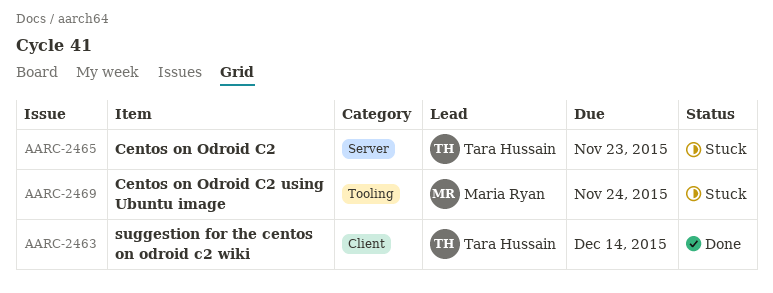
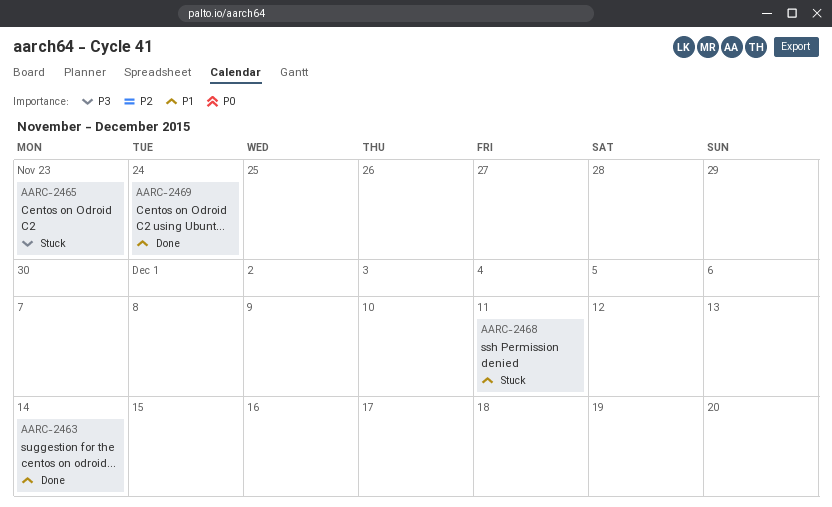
AARC-2468: none -> present
AARC-2469, status: Stuck -> Done

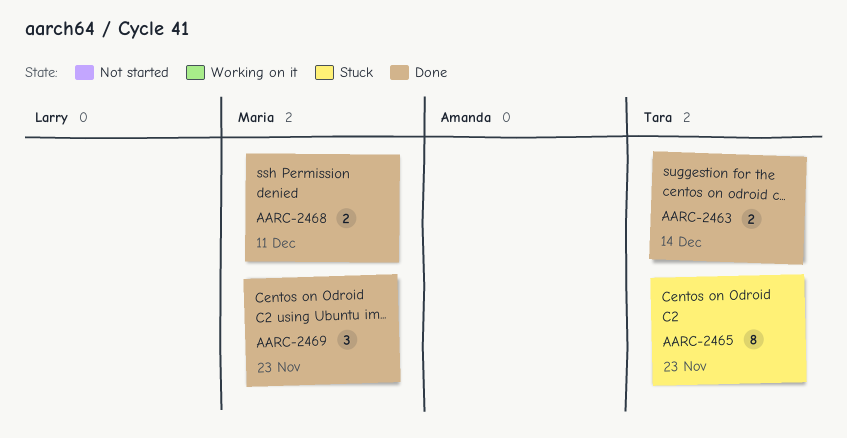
AARC-2468, status: Stuck -> Done
AARC-2469, due: Nov 24 -> Nov 23

